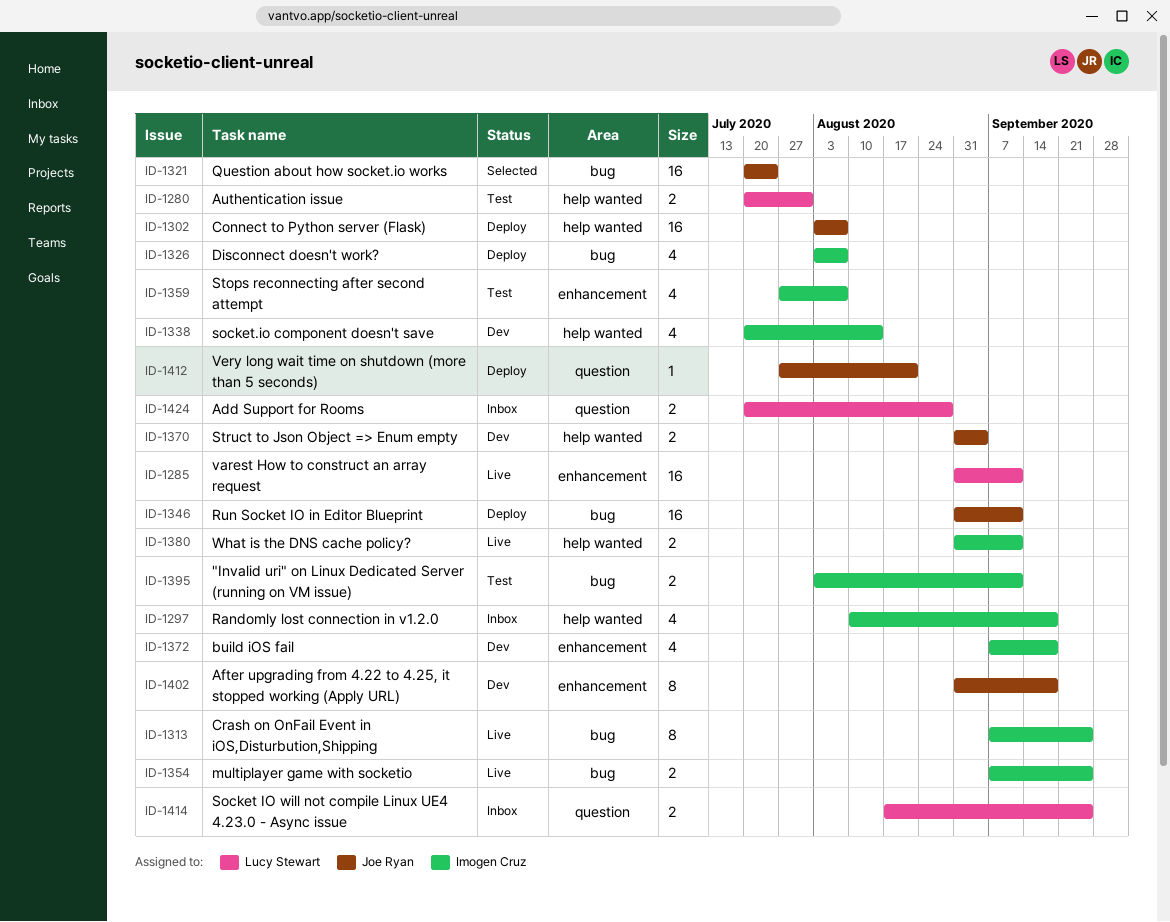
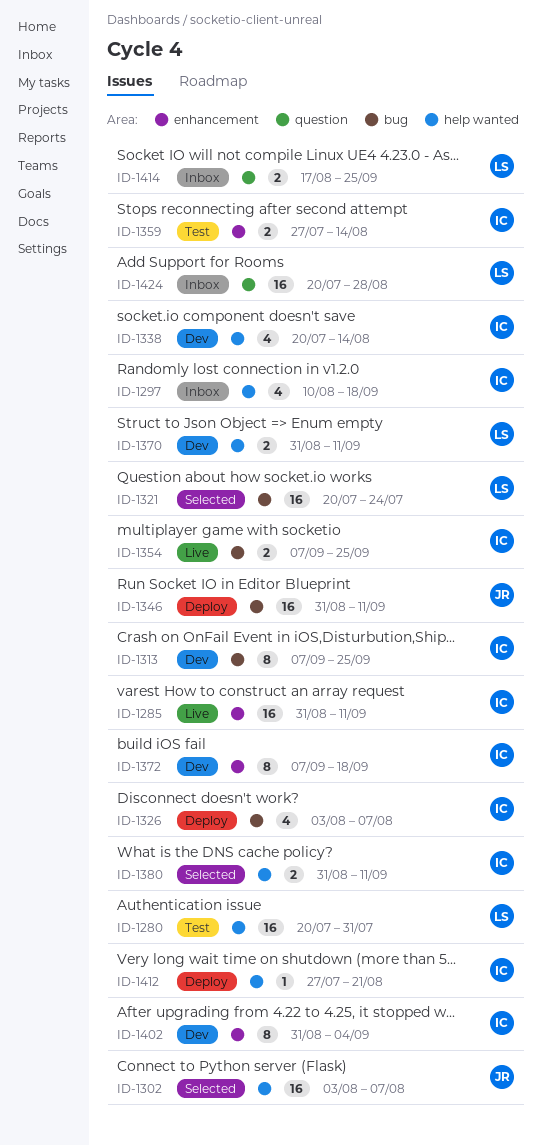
ID-1280, estimate: 2 -> 16
ID-1285, owner: Lucy Stewart -> Imogen Cruz
ID-1302, status: Deploy -> Selected
ID-1313, status: Live -> Dev
ID-1321, owner: Joe Ryan -> Lucy Stewart
ID-1359, estimate: 4 -> 2
ID-1359, due: Aug 7 -> Aug 14
ID-1370, owner: Joe Ryan -> Lucy Stewart
ID-1370, due: Sep 4 -> Sep 11
ID-1372, estimate: 4 -> 8
ID-1380, status: Live -> Selected
ID-1395: present -> none
ID-1402, owner: Joe Ryan -> Imogen Cruz
ID-1402, due: Sep 18 -> Sep 4
ID-1412, owner: Joe Ryan -> Imogen Cruz
ID-1412, label: question -> help wanted
ID-1424, estimate: 2 -> 16

